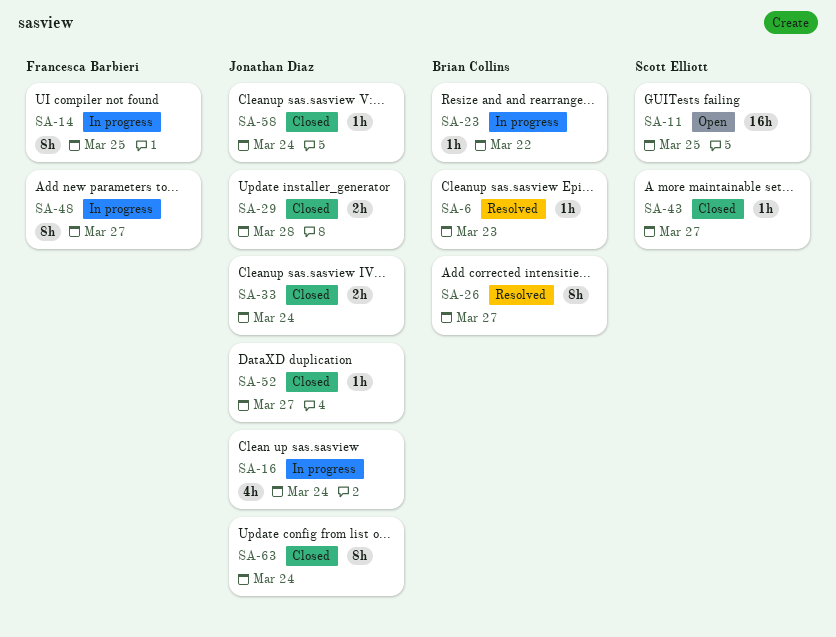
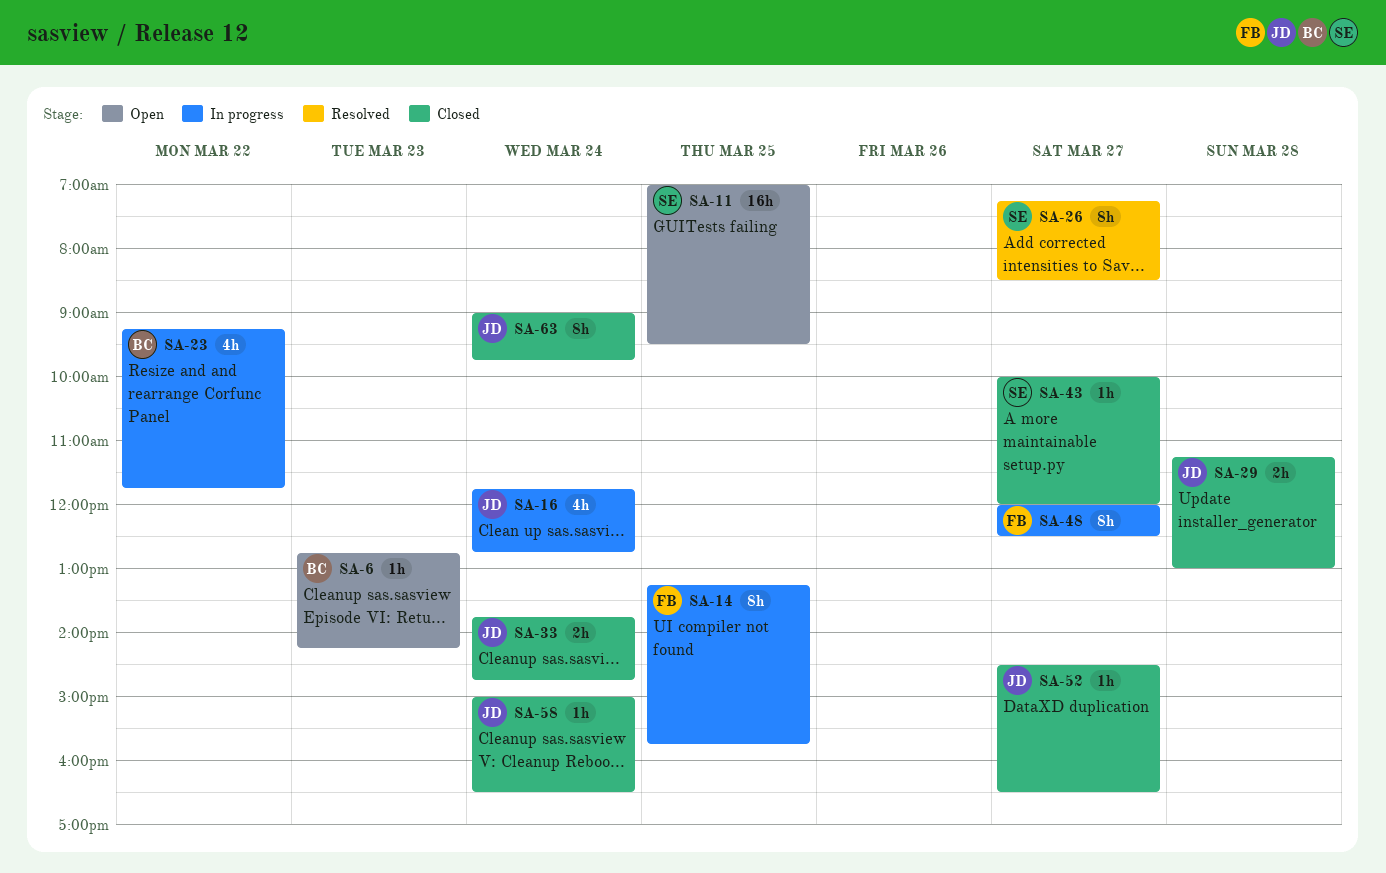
SA-6, status: Resolved -> Open
SA-23, estimate: 1h -> 4h
SA-26, owner: Brian Collins -> Scott Elliott

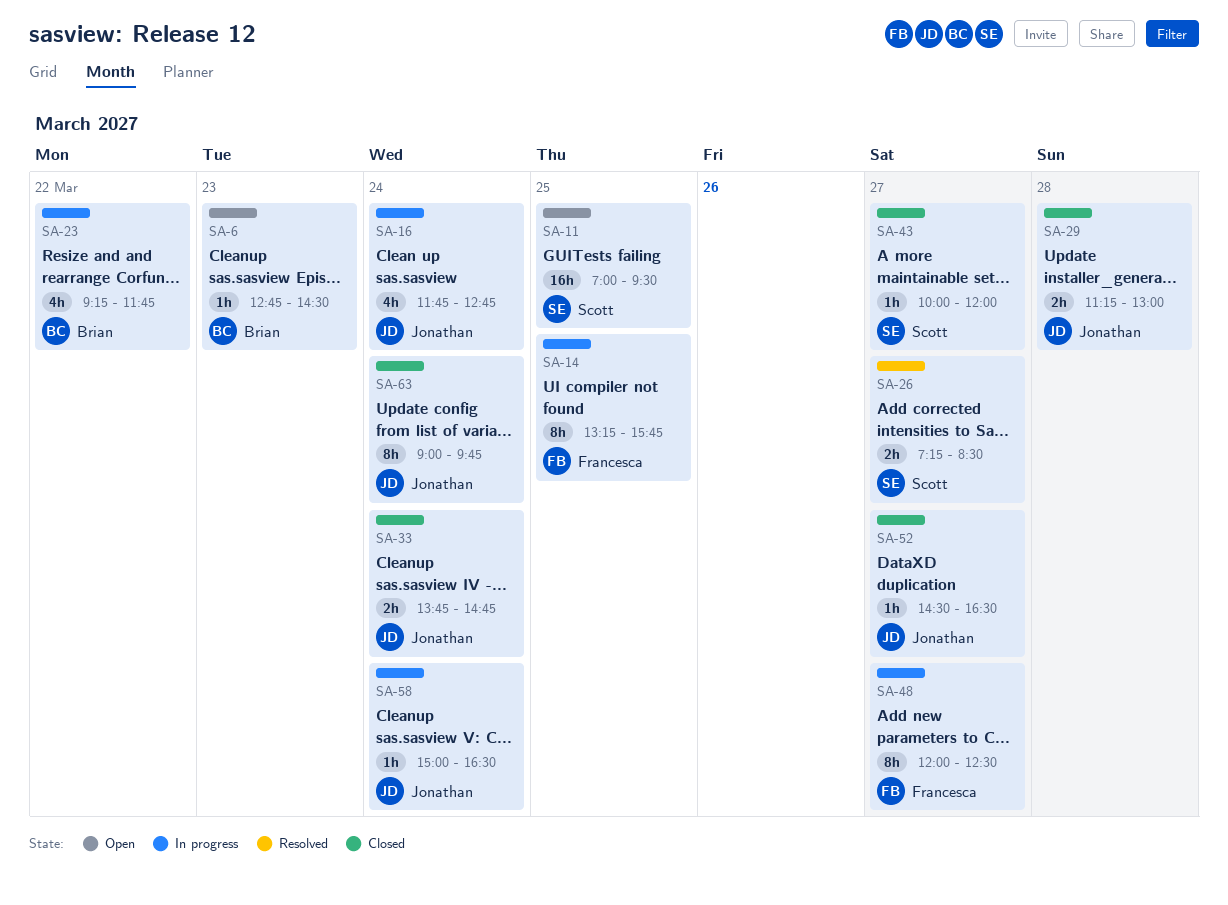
SA-6, ends: 14:15 -> 14:30
SA-26, estimate: 8h -> 2h
SA-58, status: Closed -> In progress

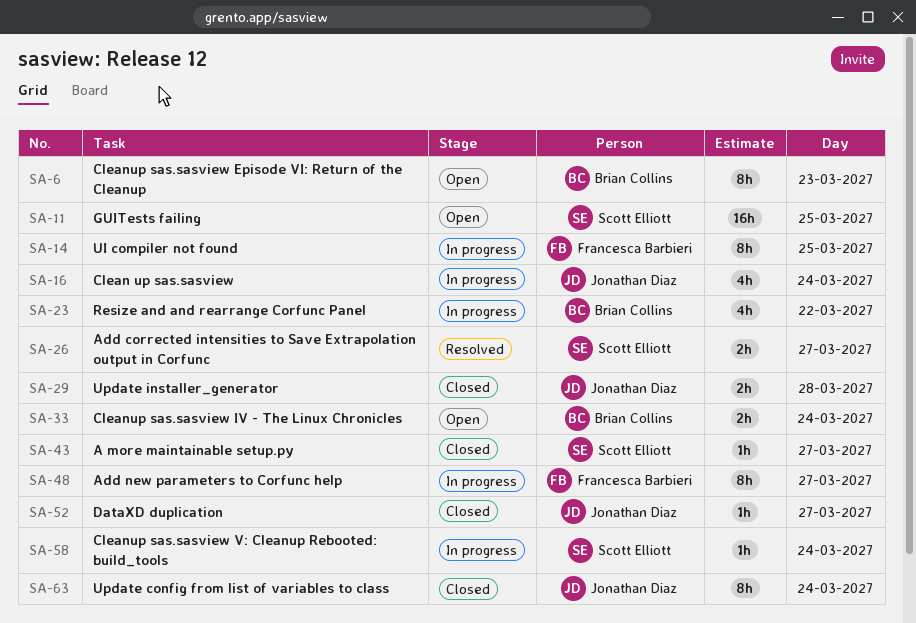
SA-6, estimate: 1h -> 8h
SA-33, status: Closed -> Open
SA-33, owner: Jonathan Diaz -> Brian Collins
SA-58, owner: Jonathan Diaz -> Scott Elliott

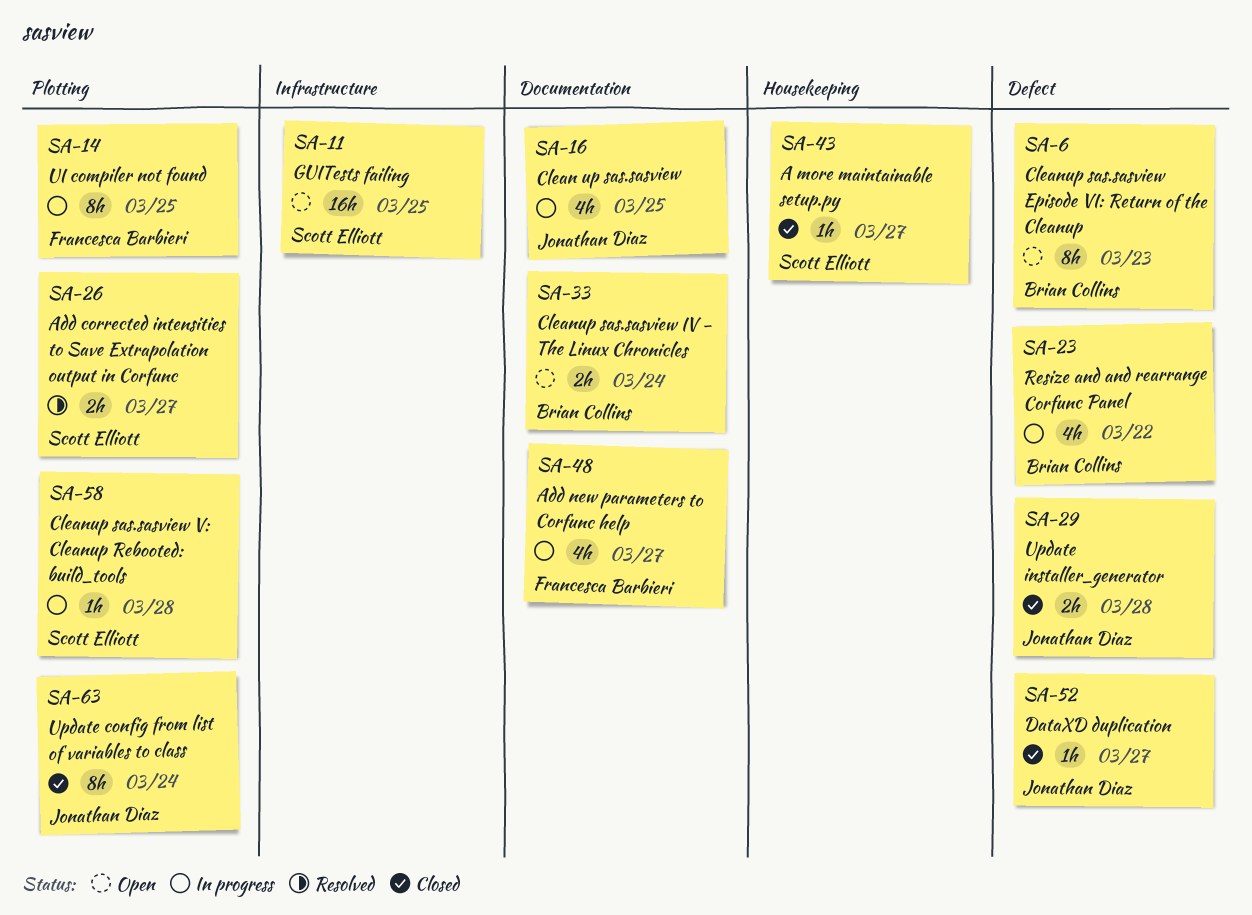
SA-16, day: Mar 24 -> Mar 25
SA-48, estimate: 8h -> 4h
SA-58, day: Mar 24 -> Mar 28

